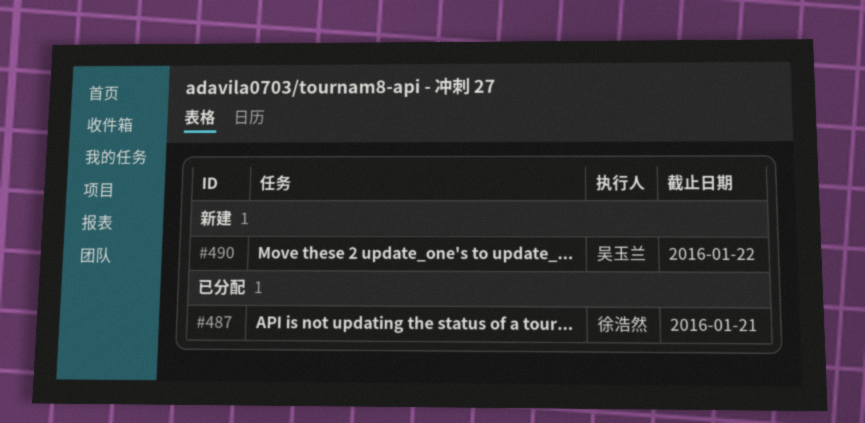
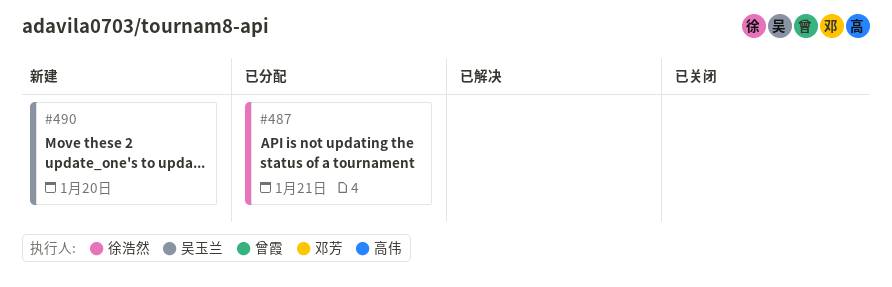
#490, due: Jan 22 -> Jan 20

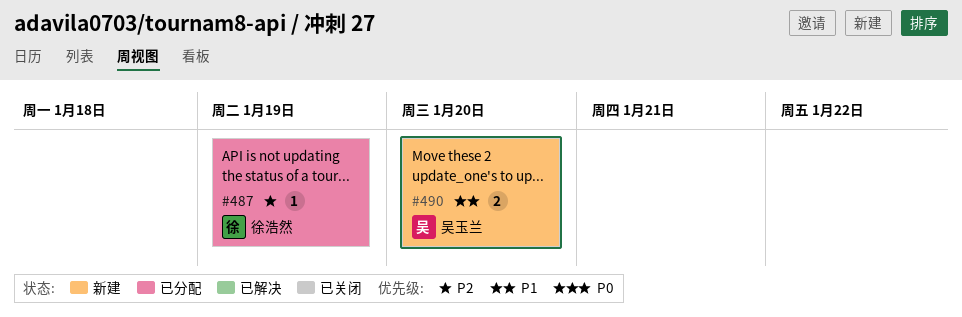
#487, due: Jan 21 -> Jan 19

